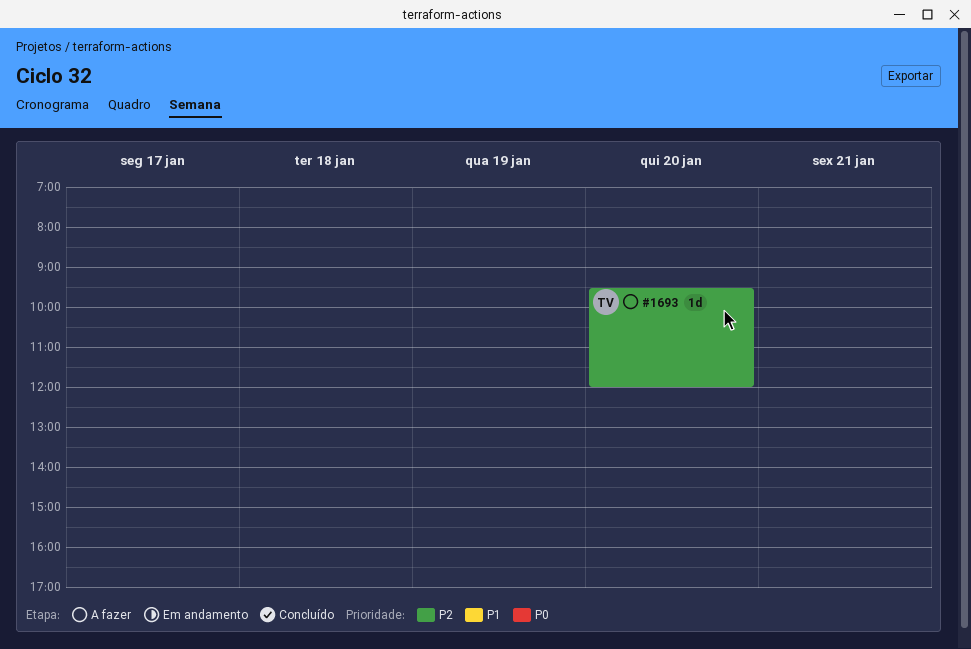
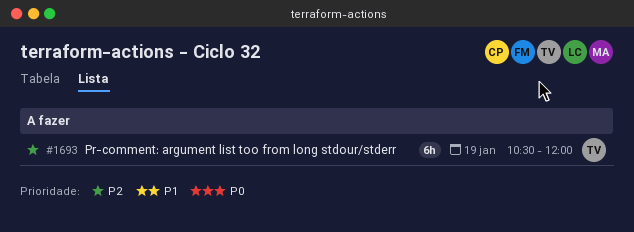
#1693, estimate: 1d -> 6h
#1693, day: Jan 20 -> Jan 19
#1693, begins: 09:30 -> 10:30

